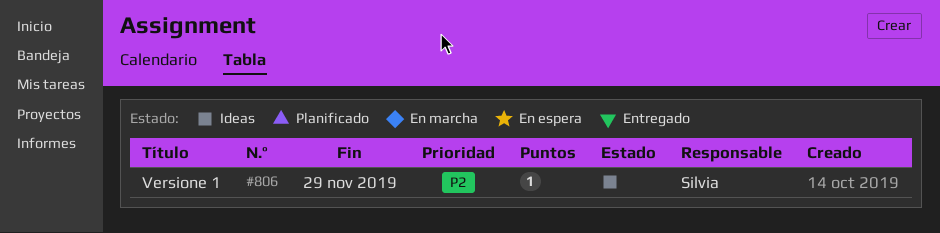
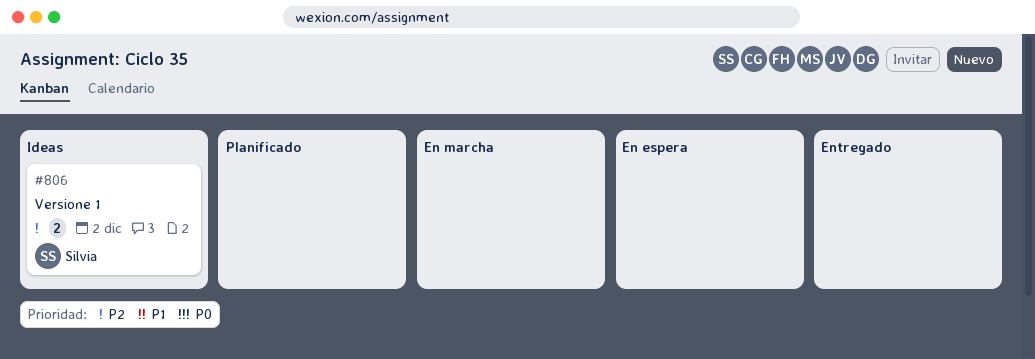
#806, estimate: 1 -> 2
#806, due: Nov 29 -> Dec 2

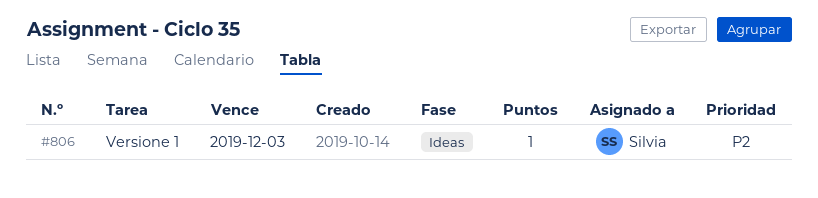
#806, estimate: 2 -> 1
#806, due: Dec 2 -> Dec 3

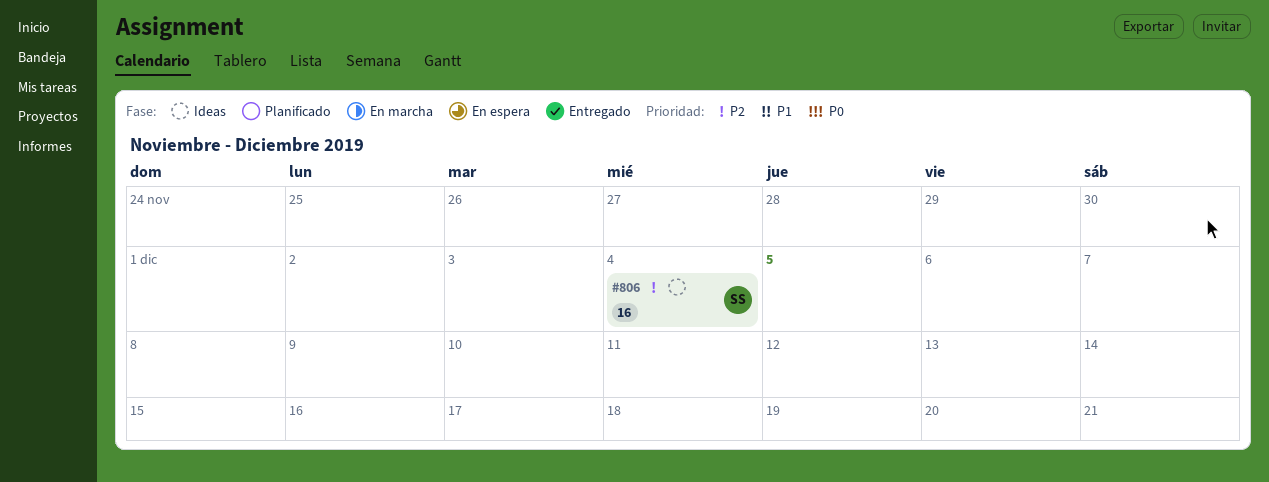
#806, estimate: 1 -> 16
#806, due: Dec 3 -> Dec 4

